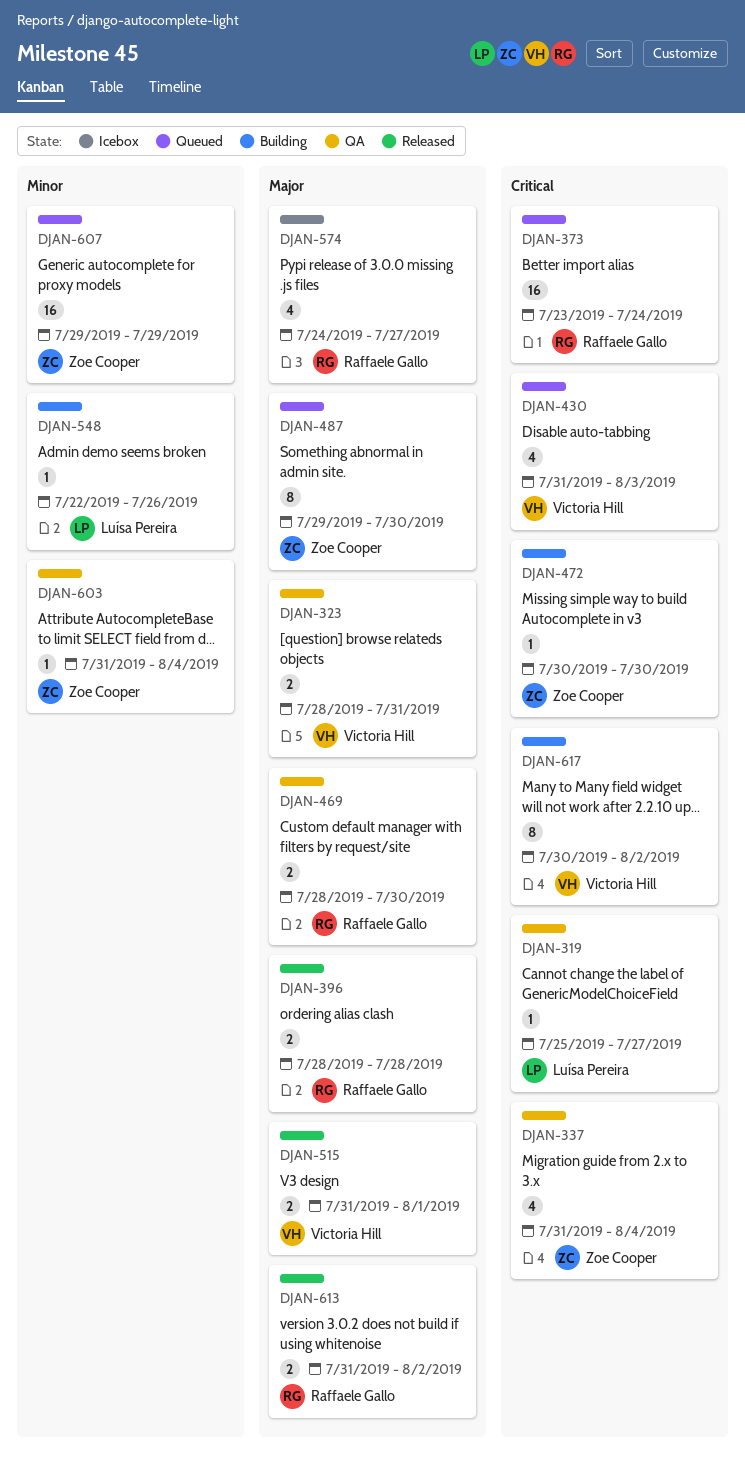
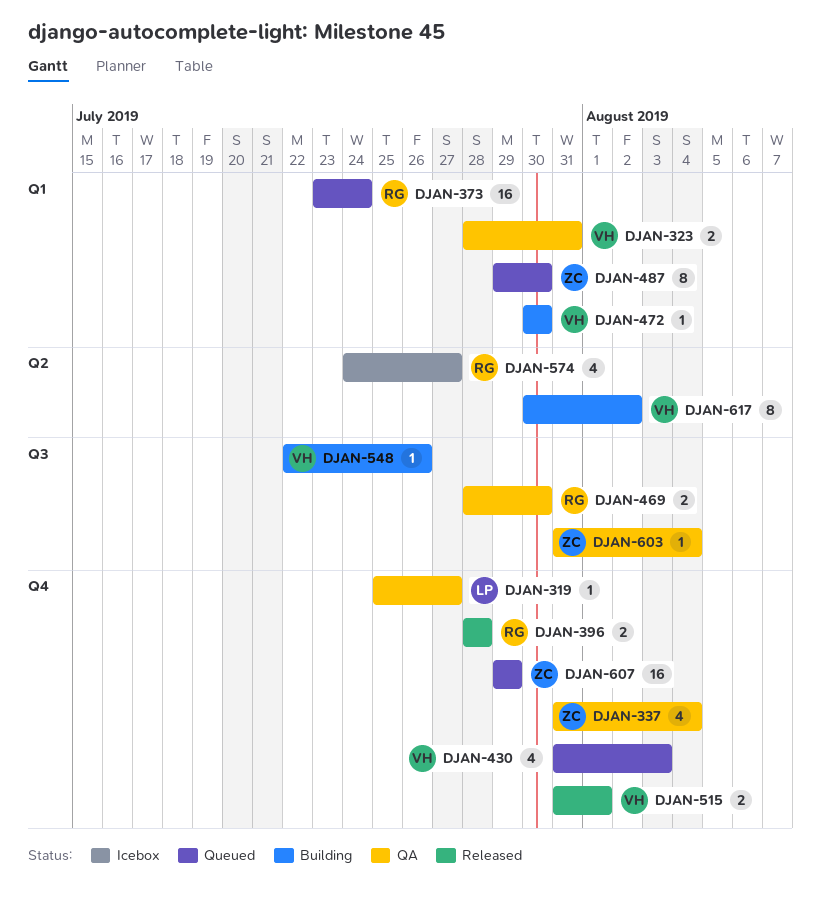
DJAN-472, owner: Zoe Cooper -> Victoria Hill
DJAN-548, owner: Luísa Pereira -> Victoria Hill
DJAN-613: present -> none

